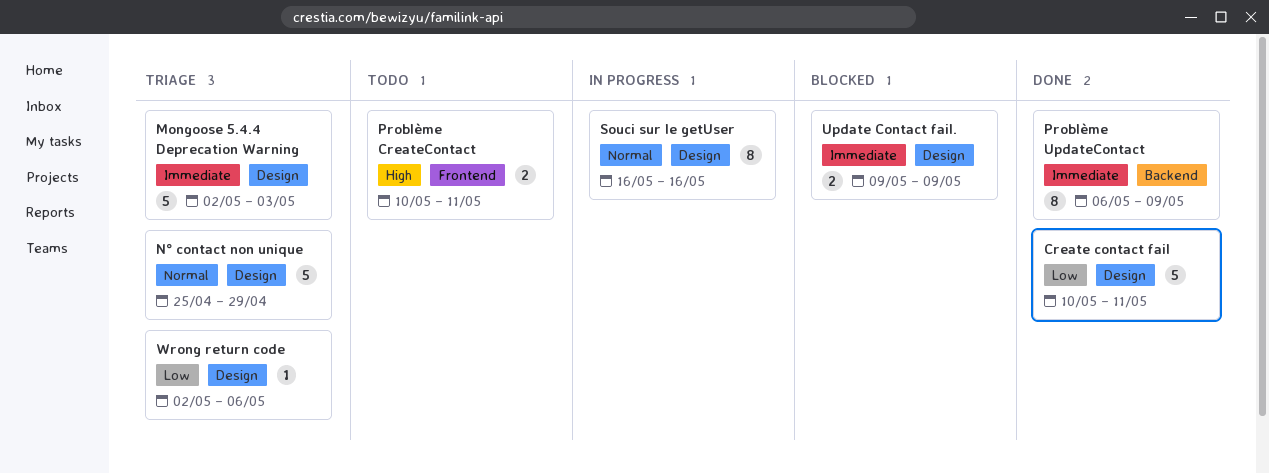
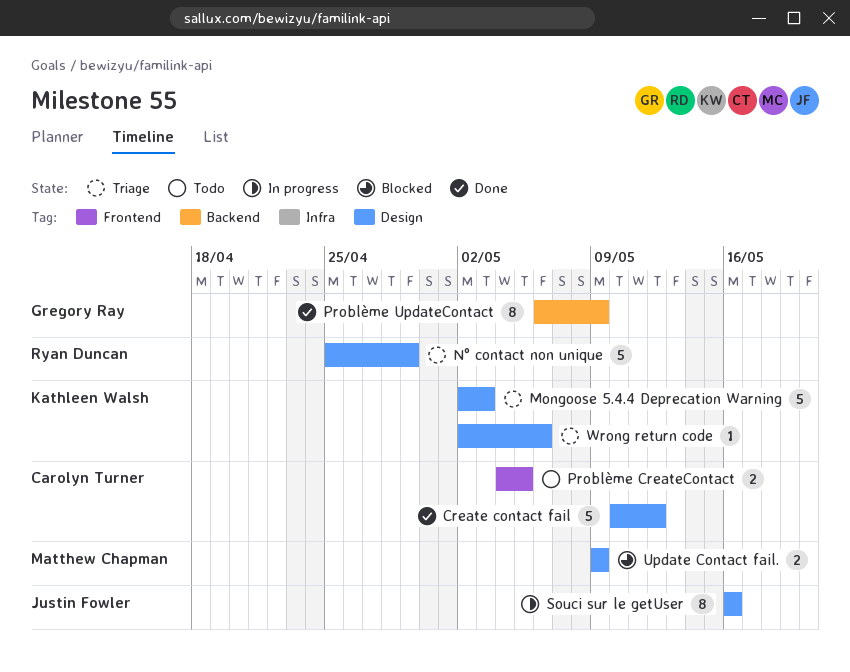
Create contact fail, due: May 11 -> May 12
Problème CreateContact, start: May 10 -> May 4
Problème CreateContact, due: May 11 -> May 5

